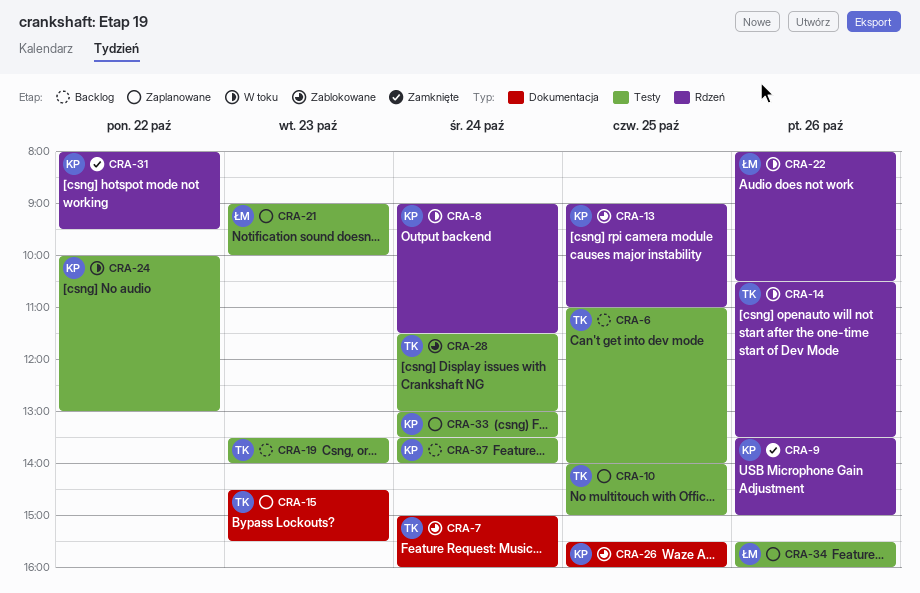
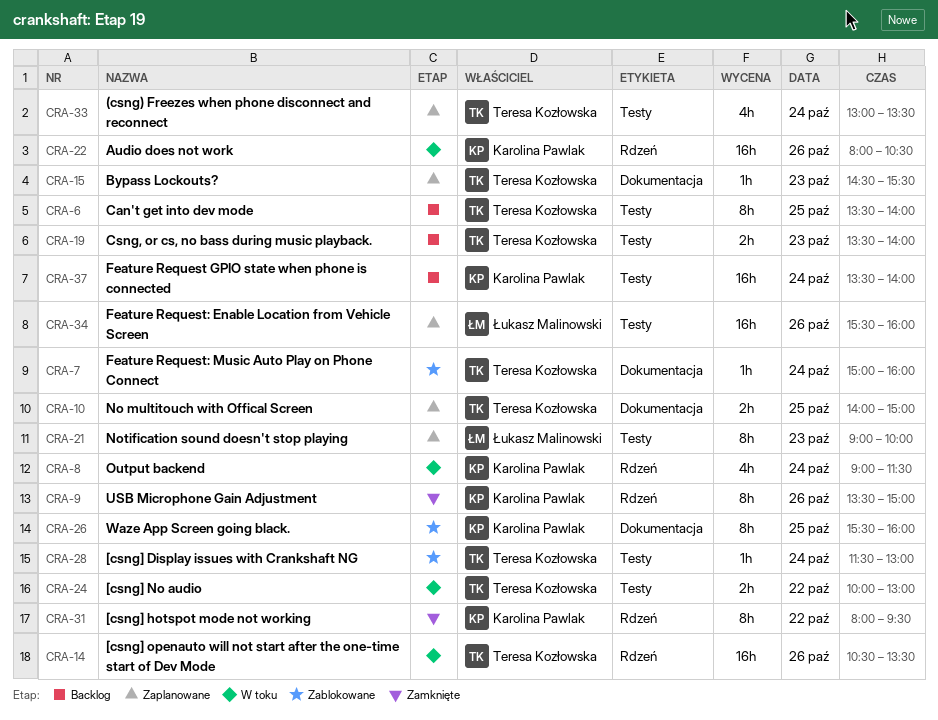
CRA-6, begins: 11:00 -> 13:30
CRA-10, label: Testy -> Dokumentacja
CRA-13: present -> none
CRA-22, owner: Łukasz Malinowski -> Karolina Pawlak
CRA-24, owner: Karolina Pawlak -> Teresa Kozłowska
CRA-33, owner: Karolina Pawlak -> Teresa Kozłowska

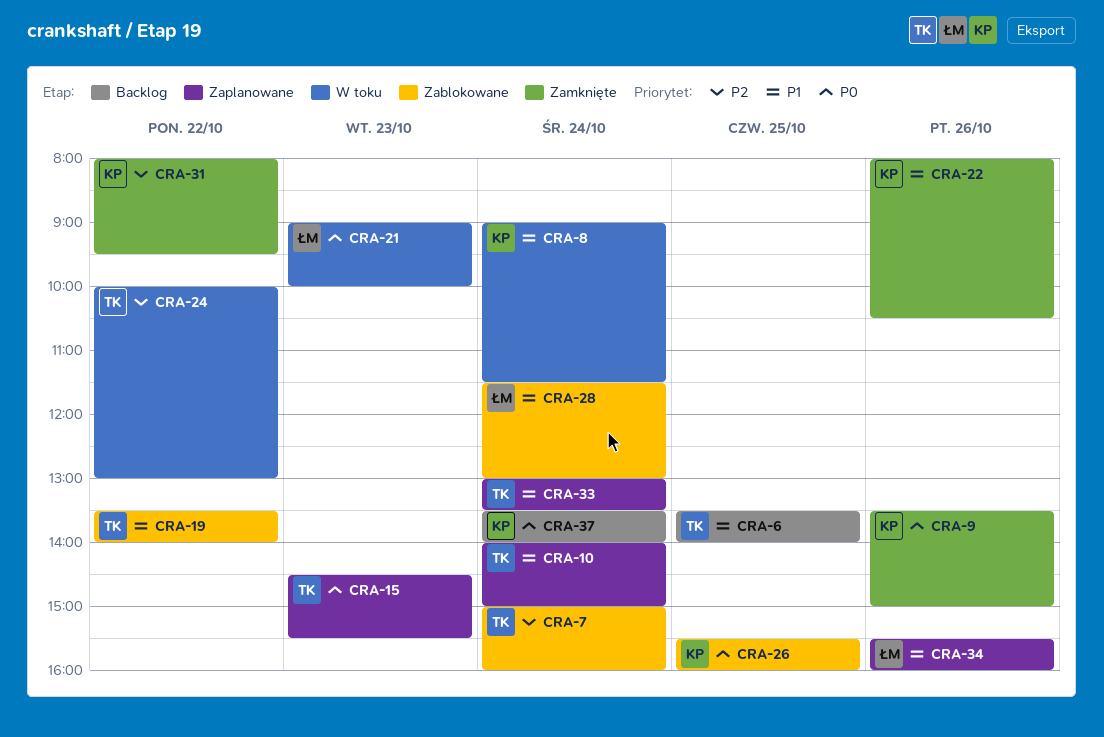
CRA-10, day: Oct 25 -> Oct 24
CRA-14: present -> none
CRA-19, status: Backlog -> Zablokowane
CRA-19, day: Oct 23 -> Oct 22
CRA-21, status: Zaplanowane -> W toku
CRA-22, status: W toku -> Zamknięte
CRA-28, owner: Teresa Kozłowska -> Łukasz Malinowski

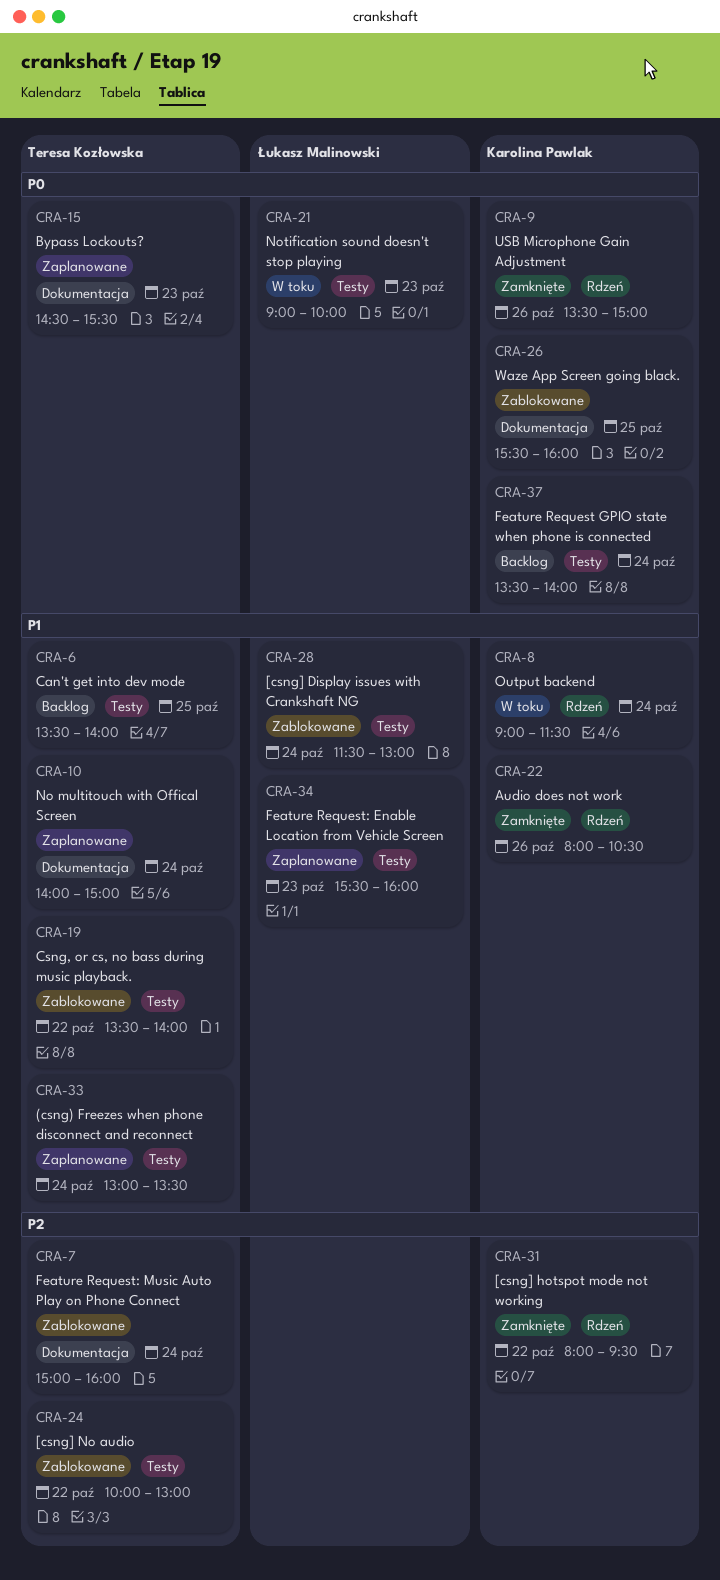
CRA-24, status: W toku -> Zablokowane
CRA-34, day: Oct 26 -> Oct 23

